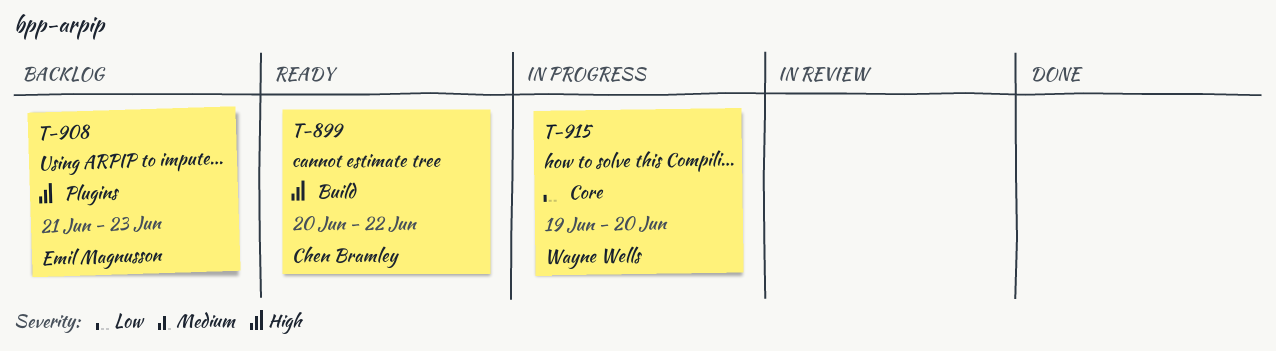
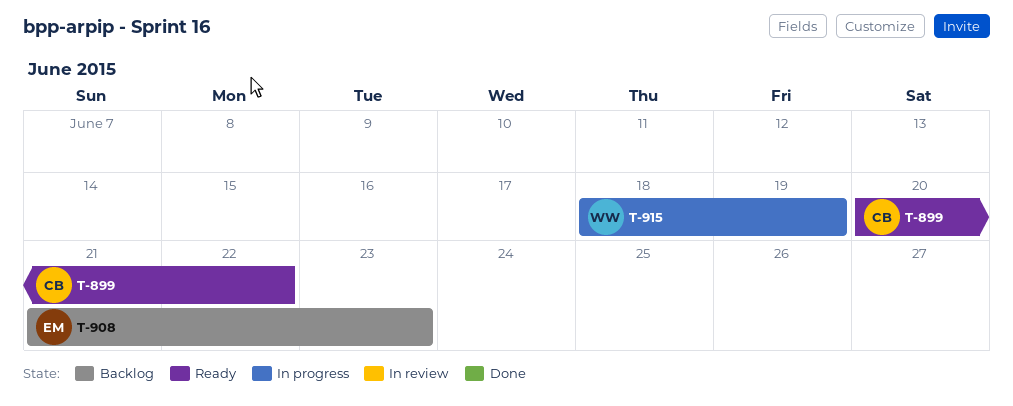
T-915, start: Jun 19 -> Jun 18
T-915, due: Jun 20 -> Jun 19

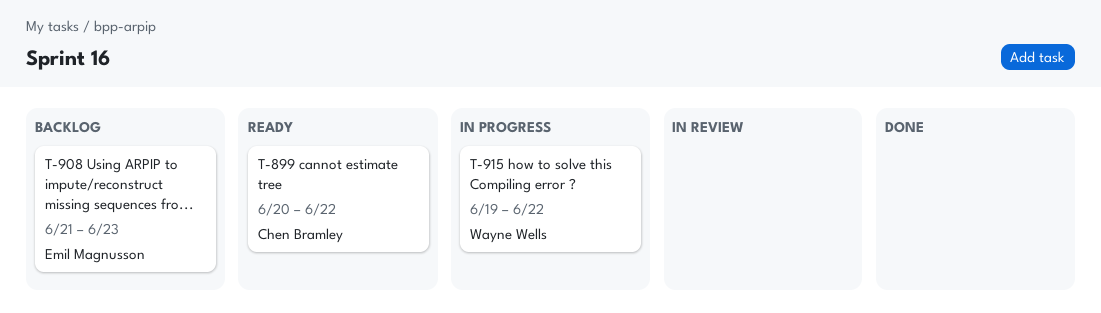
T-915, start: Jun 18 -> Jun 19
T-915, due: Jun 19 -> Jun 22

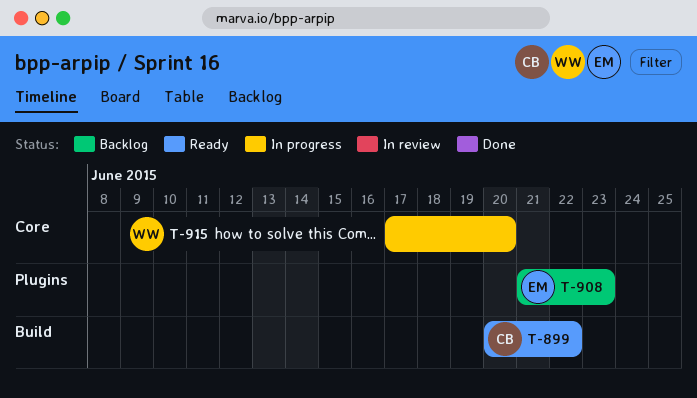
T-915, start: Jun 19 -> Jun 17
T-915, due: Jun 22 -> Jun 20

